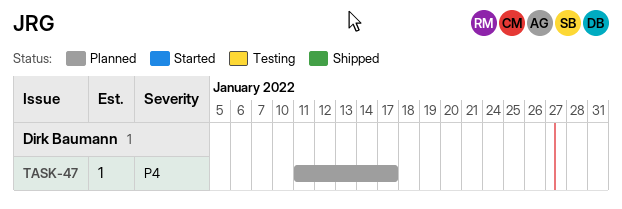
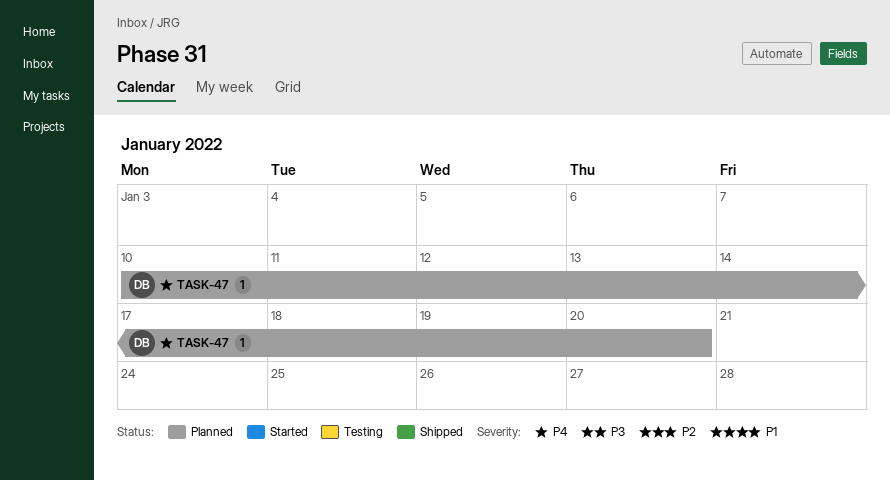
TASK-47, start: Jan 11 -> Jan 10
TASK-47, due: Jan 17 -> Jan 20

